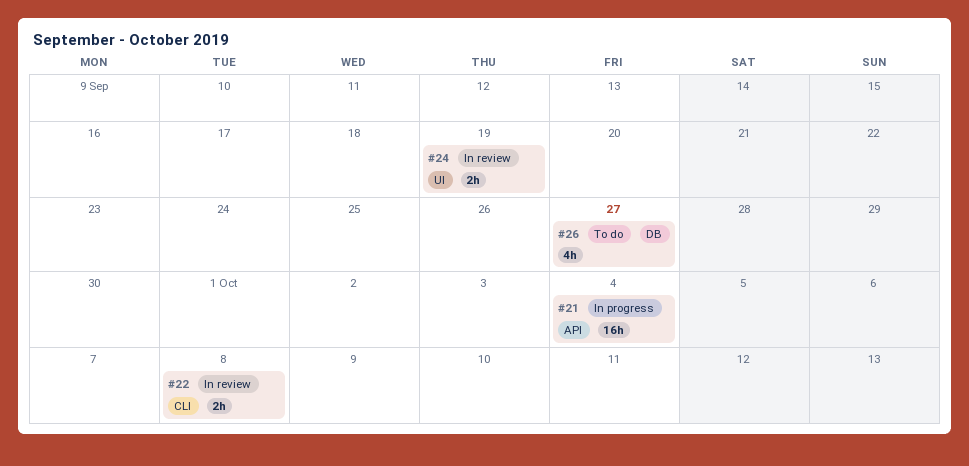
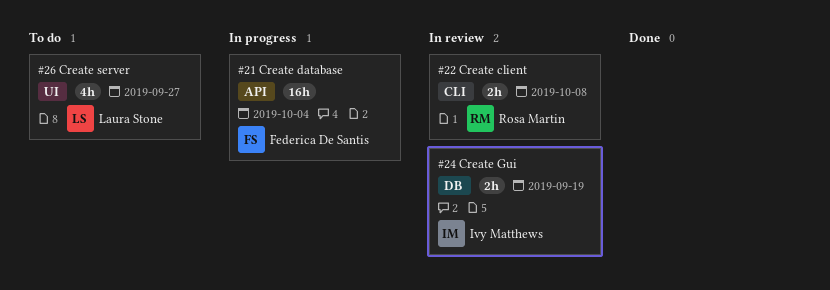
#24, label: UI -> DB
#26, label: DB -> UI

